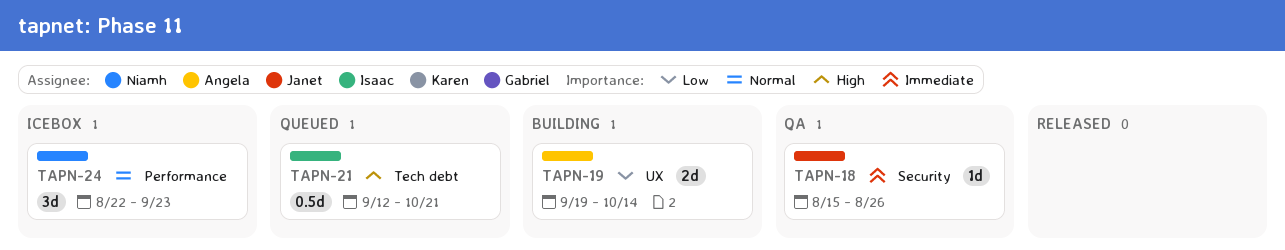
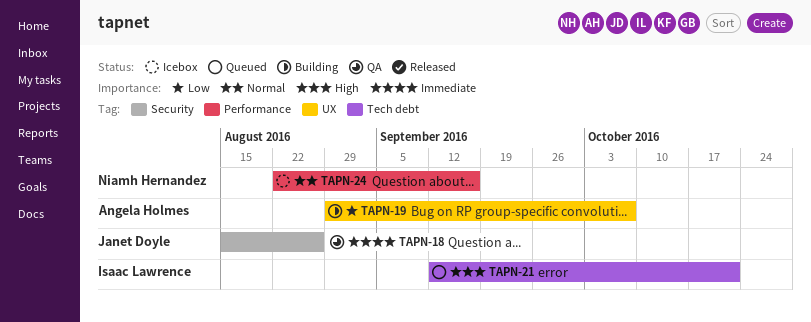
TAPN-19, start: Sep 19 -> Aug 29
TAPN-19, due: Oct 14 -> Oct 7
TAPN-24, due: Sep 23 -> Sep 16

